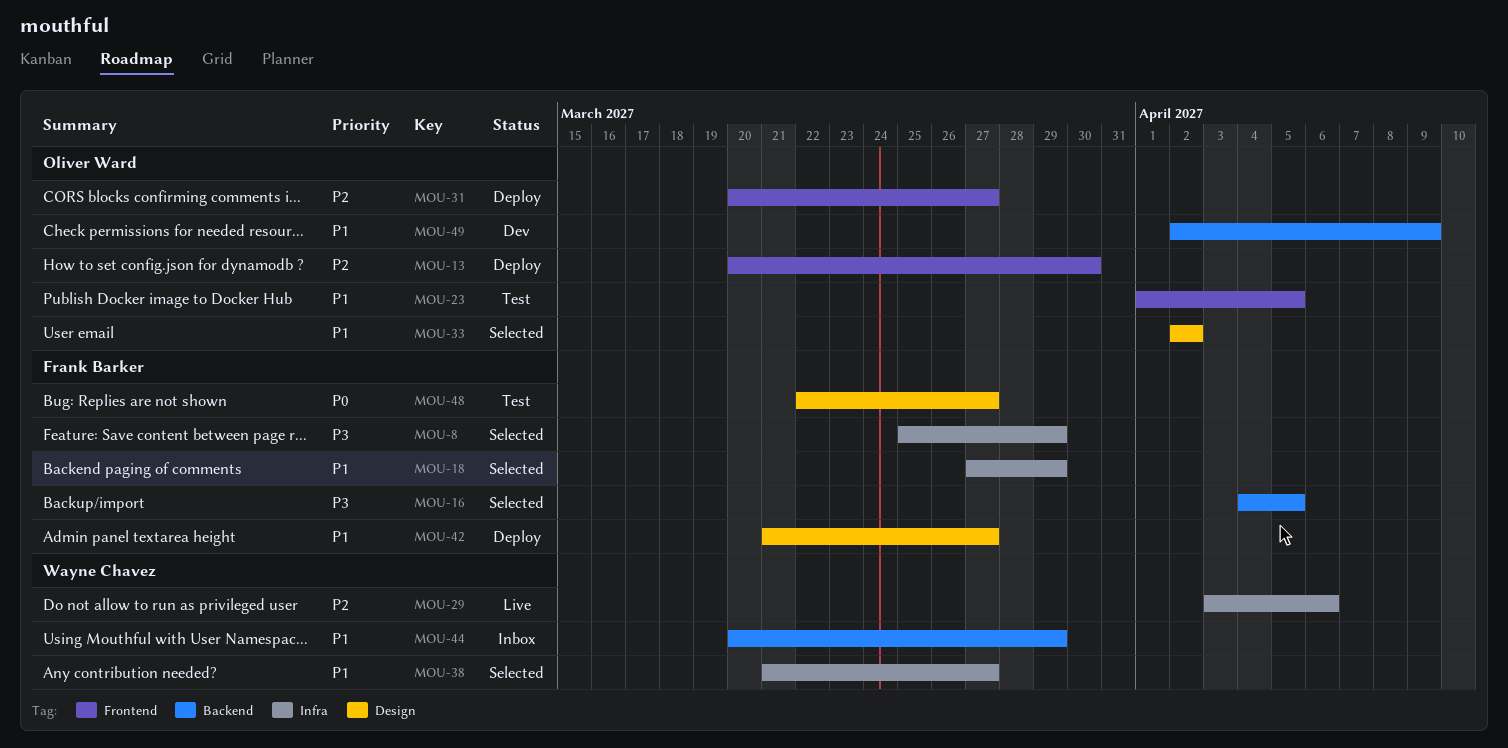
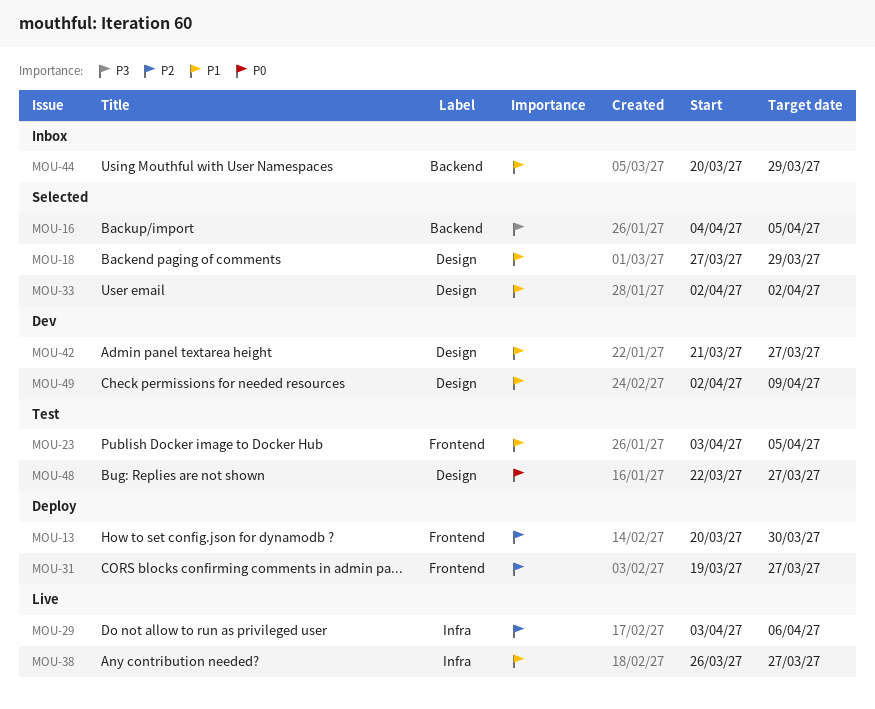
MOU-8: present -> none
MOU-18, label: Infra -> Design
MOU-23, start: Apr 1 -> Apr 3
MOU-31, start: Mar 20 -> Mar 19
MOU-38, status: Selected -> Live
MOU-38, start: Mar 21 -> Mar 26
MOU-42, status: Deploy -> Dev
MOU-49, label: Backend -> Design

